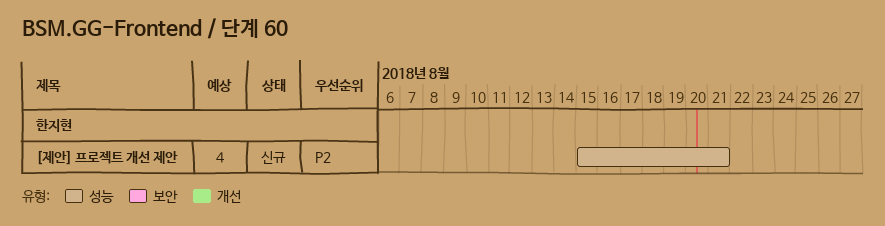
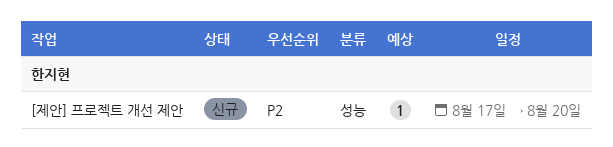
[제안] 프로젝트 개선 제안, estimate: 4 -> 1
[제안] 프로젝트 개선 제안, start: Aug 15 -> Aug 17
[제안] 프로젝트 개선 제안, due: Aug 21 -> Aug 20

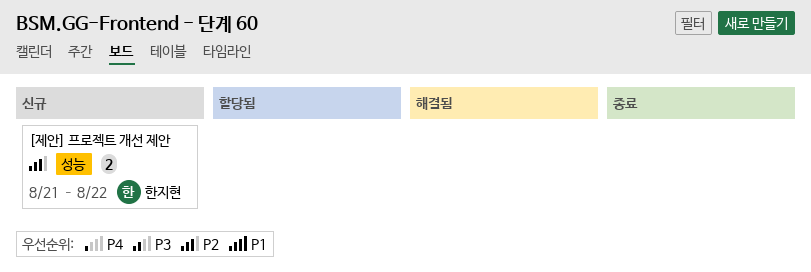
[제안] 프로젝트 개선 제안, estimate: 1 -> 2
[제안] 프로젝트 개선 제안, start: Aug 17 -> Aug 21
[제안] 프로젝트 개선 제안, due: Aug 20 -> Aug 22

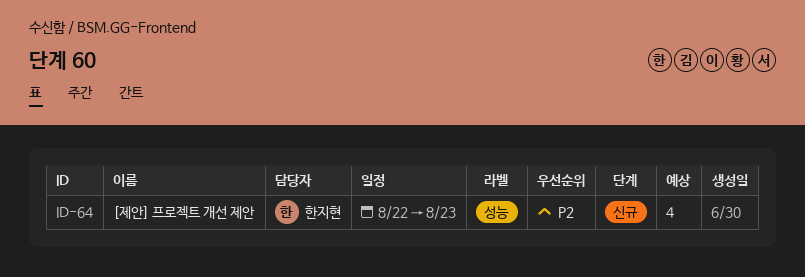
[제안] 프로젝트 개선 제안, estimate: 2 -> 4
[제안] 프로젝트 개선 제안, start: Aug 21 -> Aug 22
[제안] 프로젝트 개선 제안, due: Aug 22 -> Aug 23

